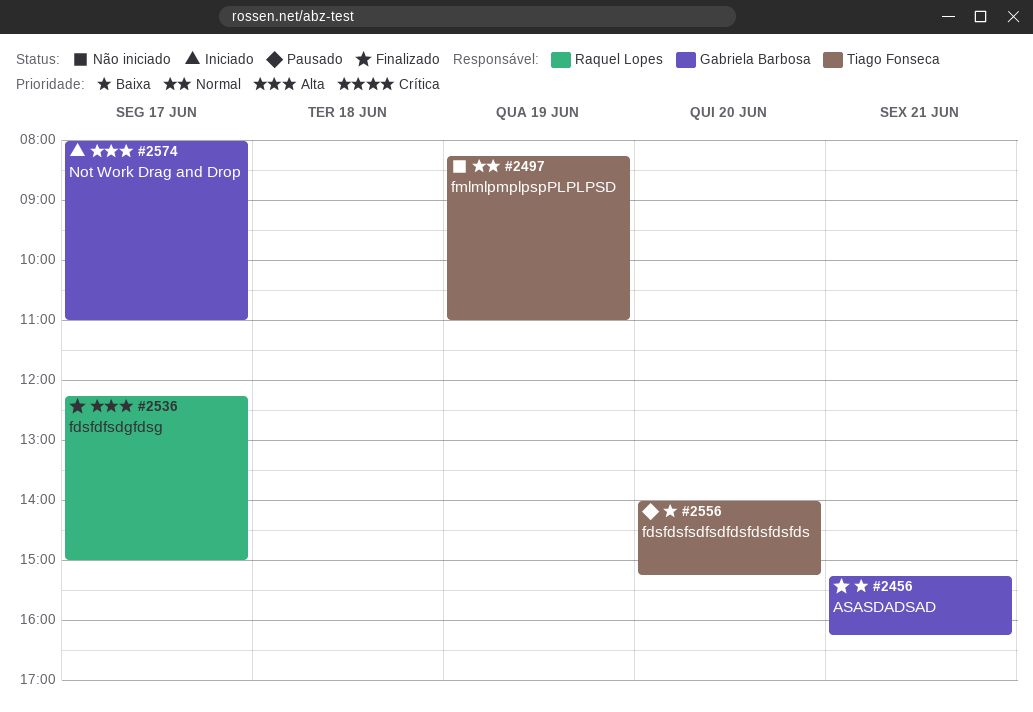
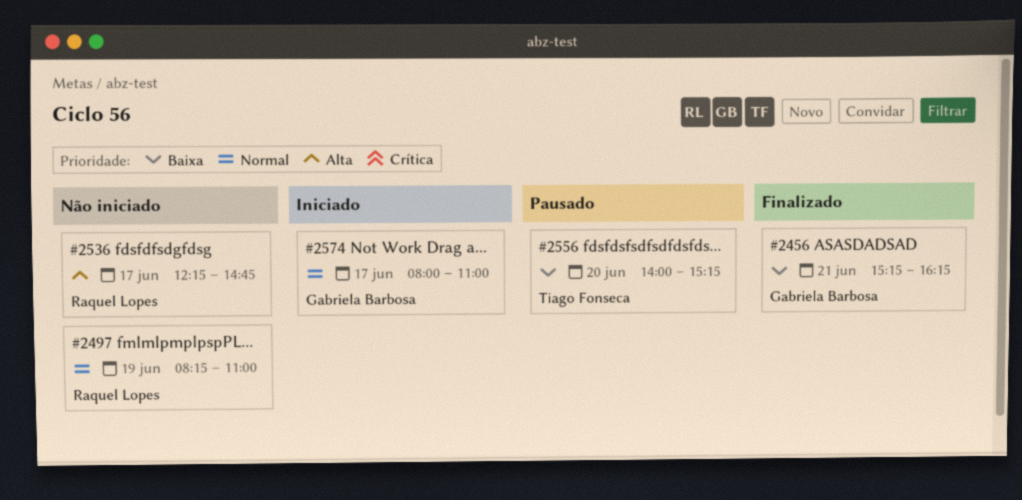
#2497, owner: Tiago Fonseca -> Raquel Lopes
#2536, status: Finalizado -> Não iniciado
#2536, ends: 15:00 -> 14:45
#2574, priority: Alta -> Normal

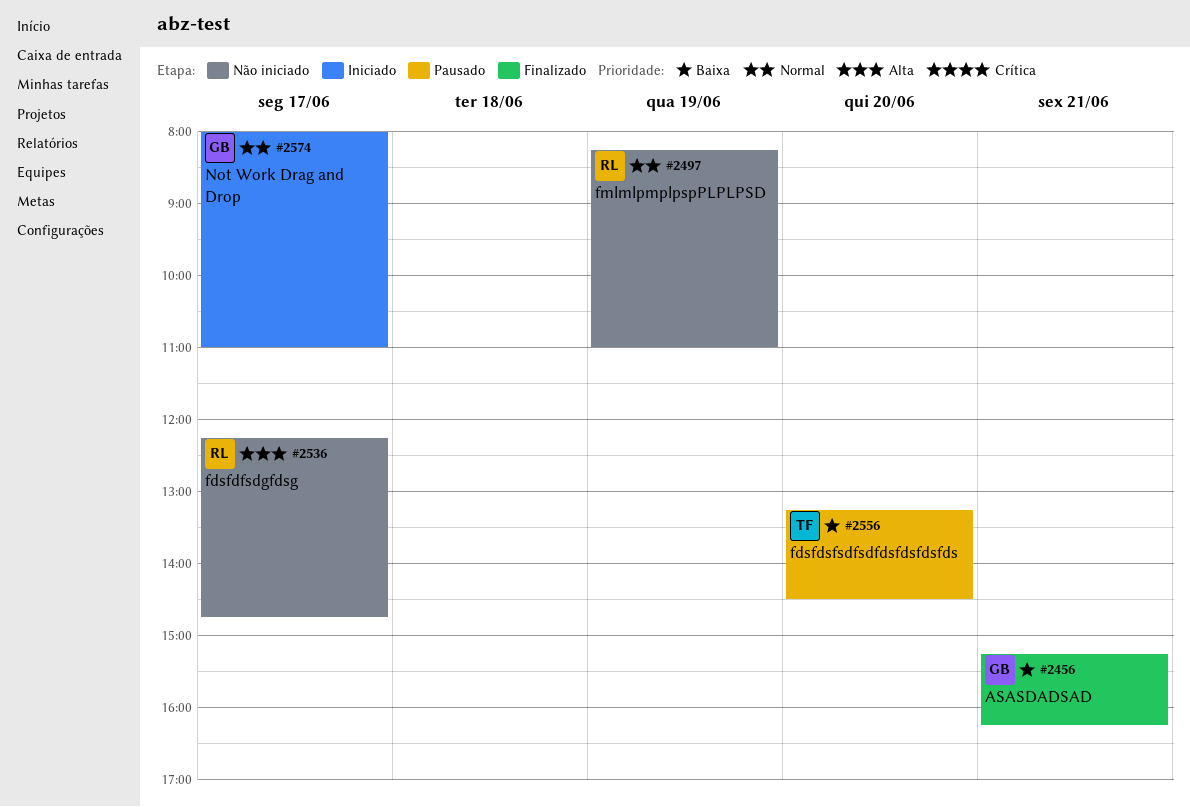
#2556, begins: 14:00 -> 13:15
#2556, ends: 15:15 -> 14:30

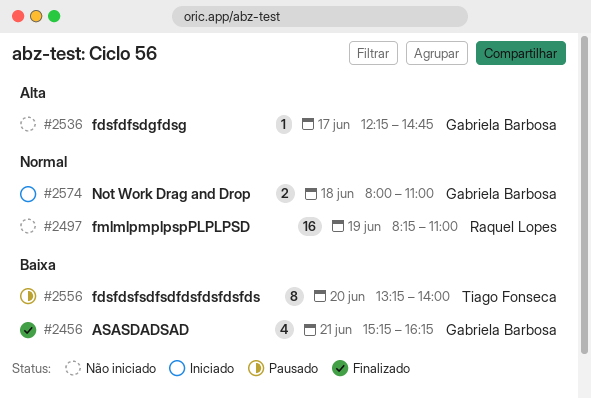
#2536, owner: Raquel Lopes -> Gabriela Barbosa
#2556, ends: 14:30 -> 14:00
#2574, day: Jun 17 -> Jun 18

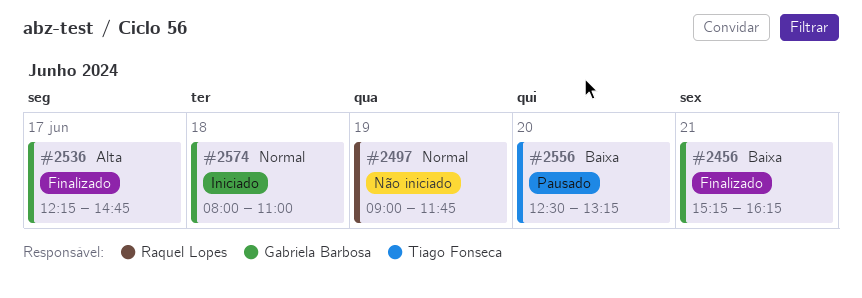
#2497, begins: 08:15 -> 09:00
#2497, ends: 11:00 -> 11:45
#2536, status: Não iniciado -> Finalizado
#2556, begins: 13:15 -> 12:30
#2556, ends: 14:00 -> 13:15

